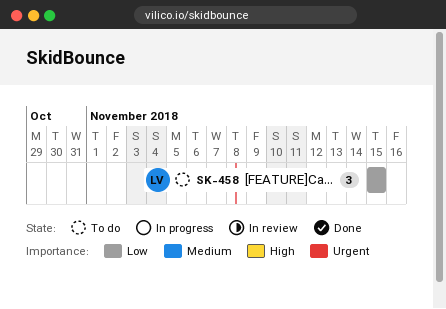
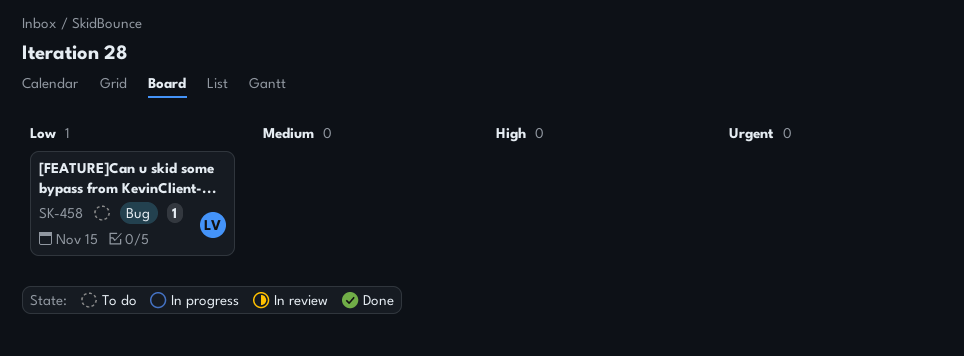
SK-458, estimate: 3 -> 1

